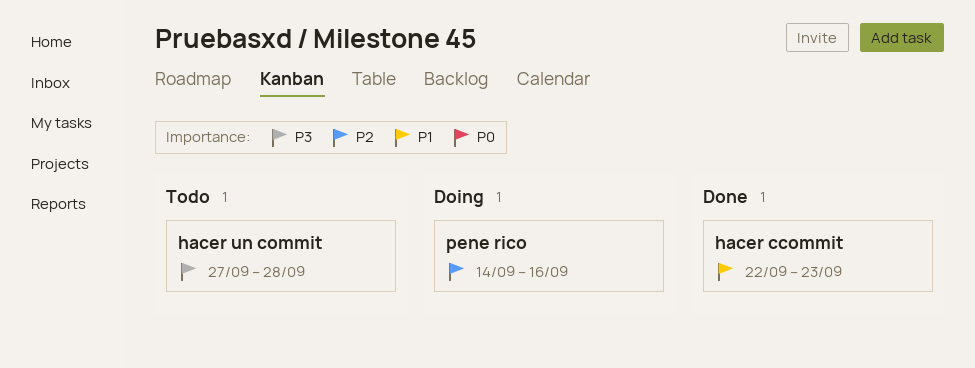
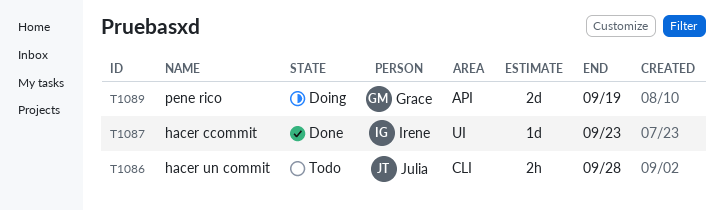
pene rico, due: Sep 16 -> Sep 19

